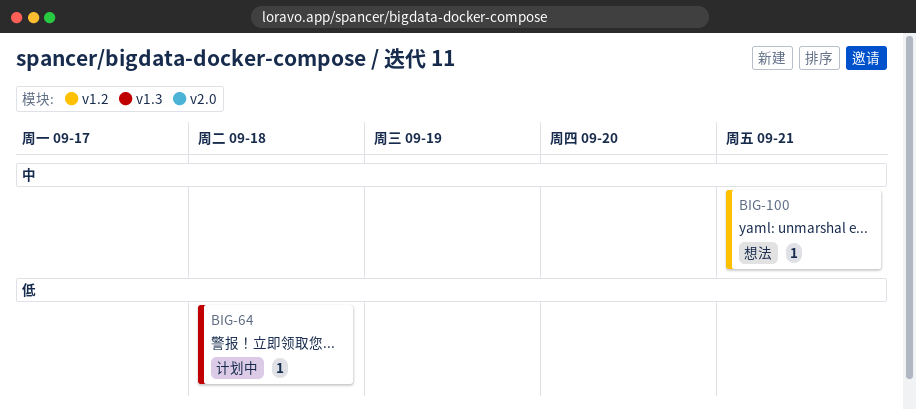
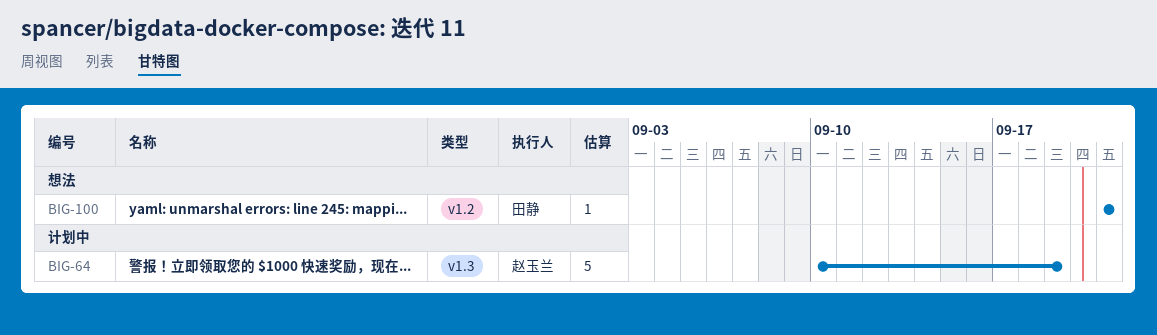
BIG-64, estimate: 1 -> 5
BIG-64, due: Sep 18 -> Sep 19

